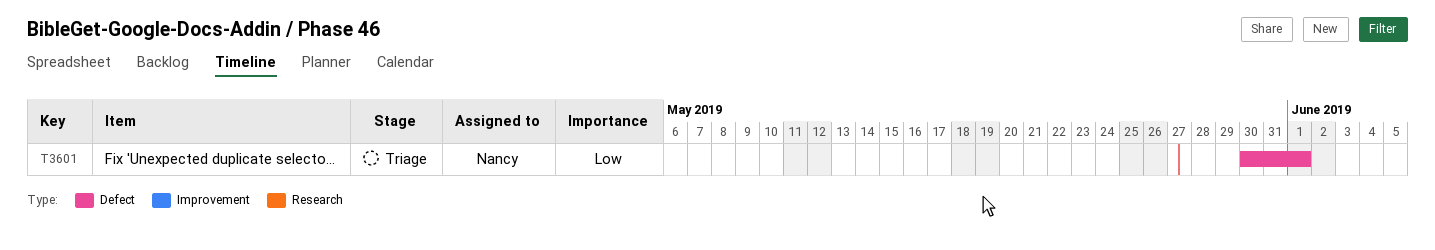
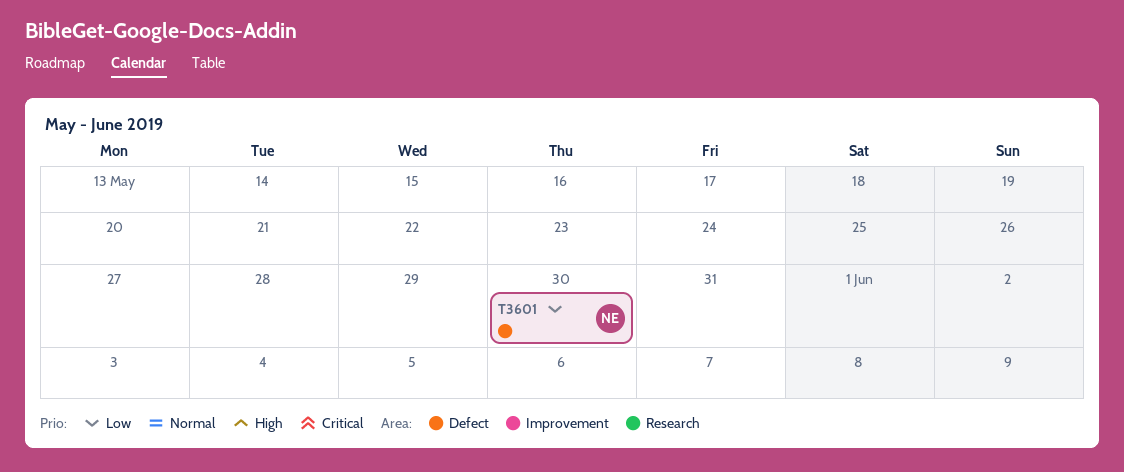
T3601, due: Jun 1 -> May 30

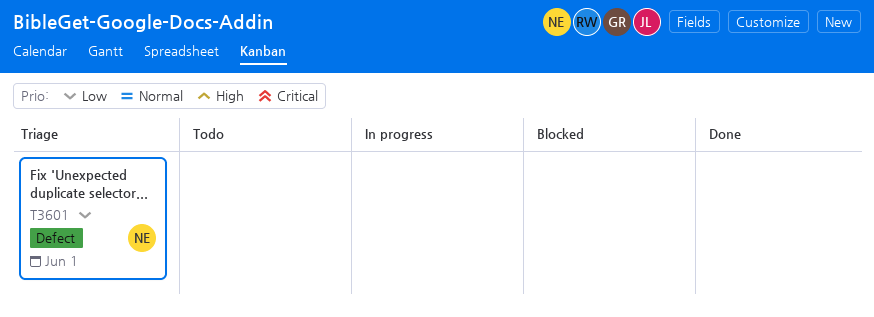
T3601, due: May 30 -> Jun 1

